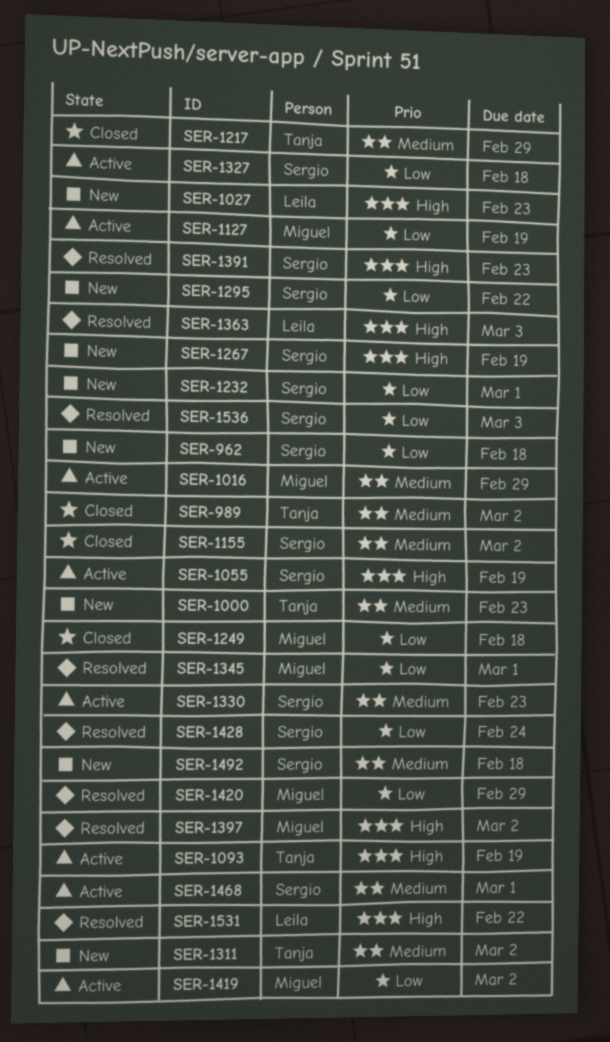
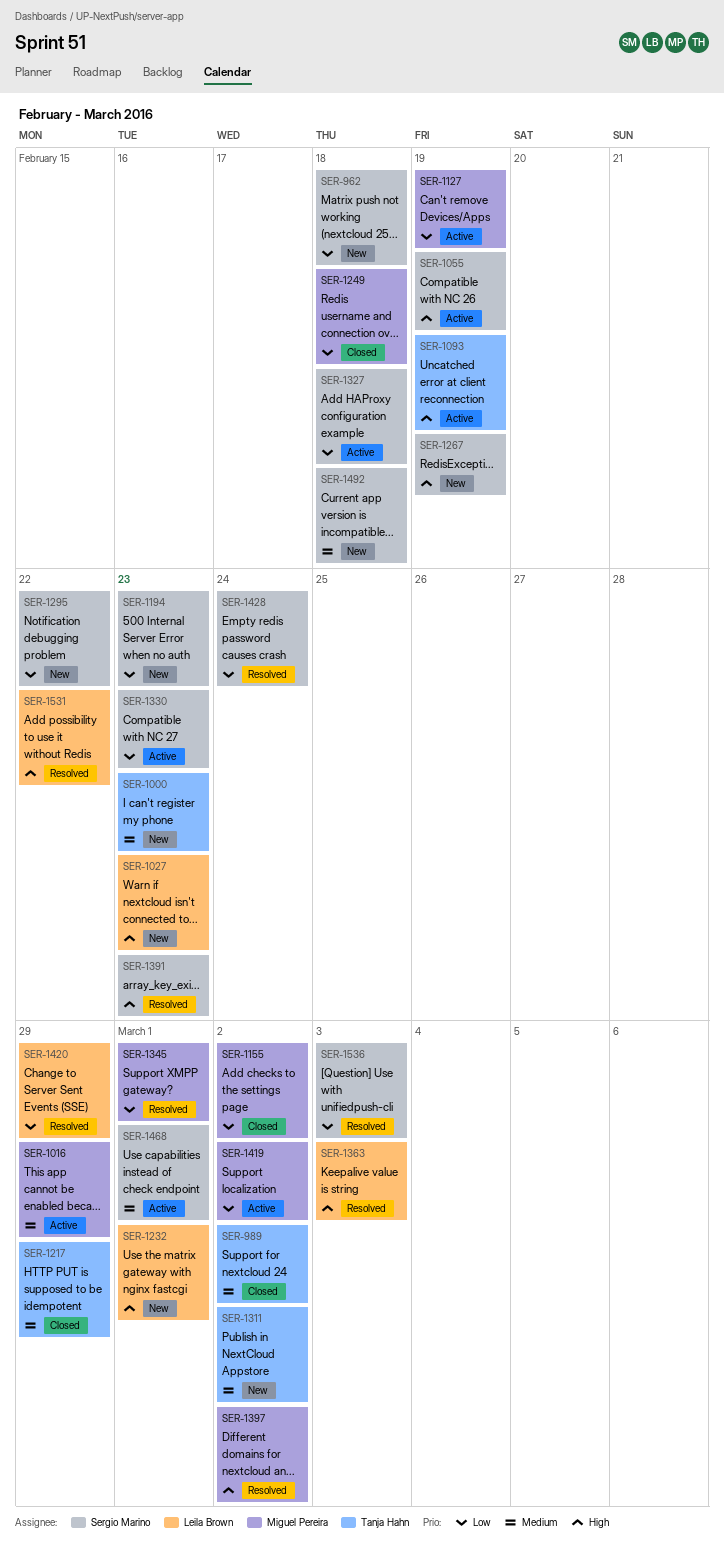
SER-1155, owner: Sergio Marino -> Miguel Pereira
SER-1155, priority: Medium -> Low
SER-1194: none -> present
SER-1232, owner: Sergio Marino -> Leila Brown
SER-1232, priority: Low -> High
SER-1330, priority: Medium -> Low
SER-1420, owner: Miguel Pereira -> Leila Brown

